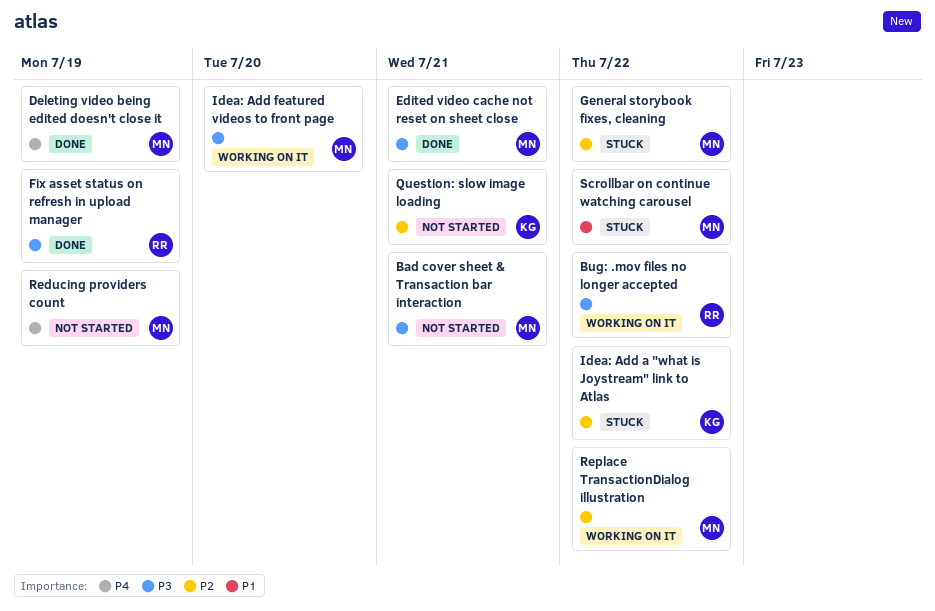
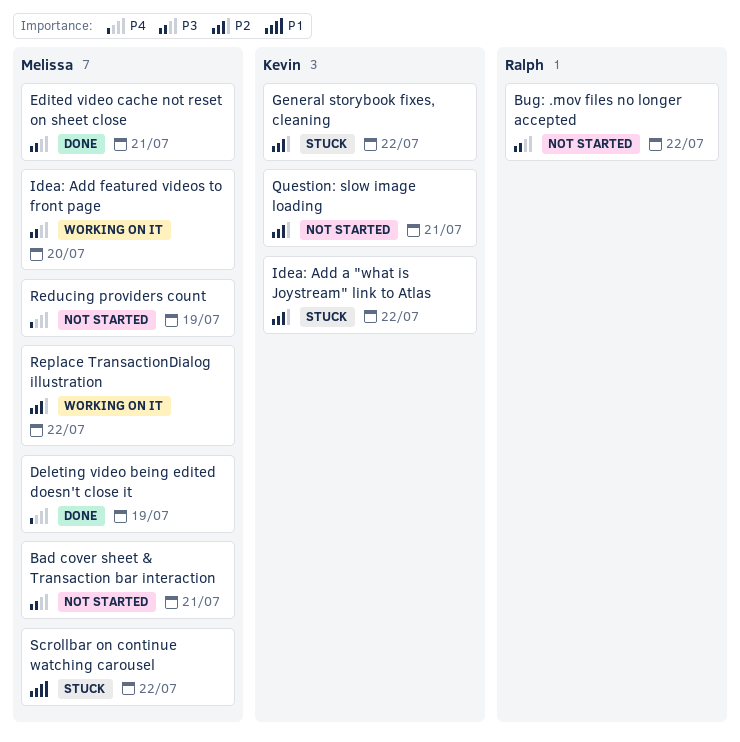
Bug: .mov files no longer accepted, status: Working on it -> Not started
Fix asset status on refresh in upload manager: present -> none
General storybook fixes, cleaning, owner: Melissa -> Kevin

